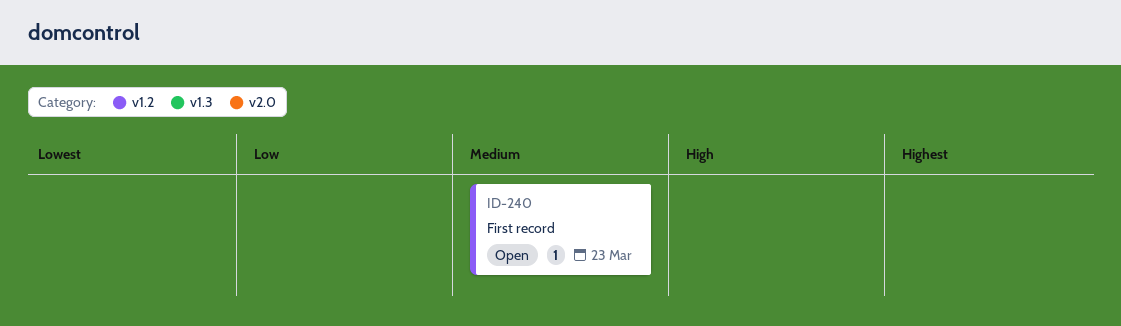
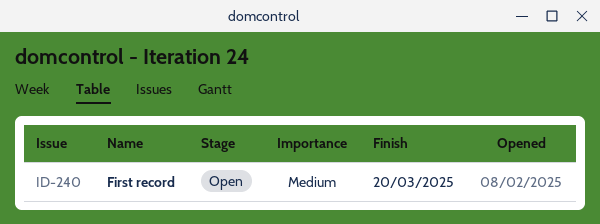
ID-240, due: Mar 23 -> Mar 20

